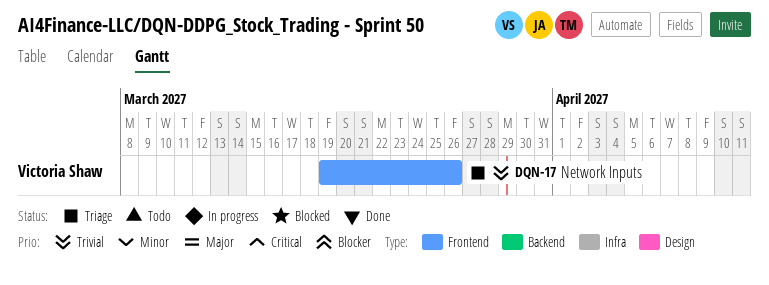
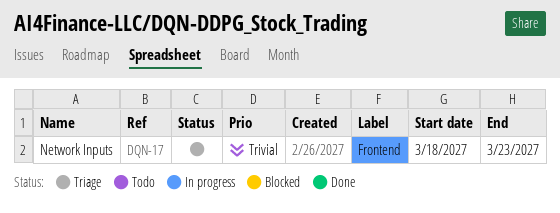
DQN-17, start: Mar 19 -> Mar 18
DQN-17, due: Mar 26 -> Mar 23

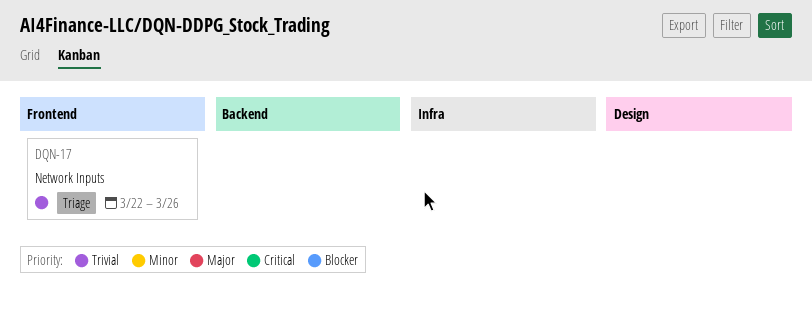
DQN-17, start: Mar 18 -> Mar 22
DQN-17, due: Mar 23 -> Mar 26

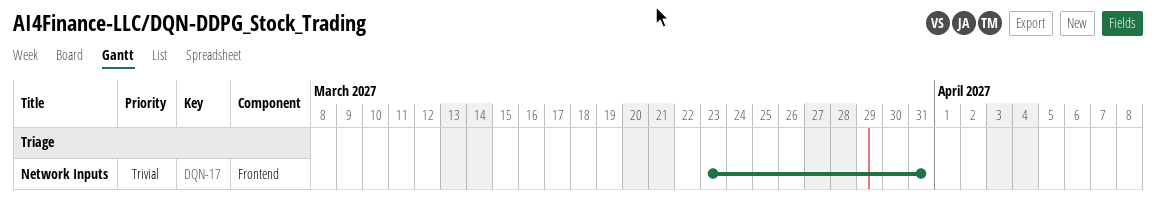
DQN-17, start: Mar 22 -> Mar 23
DQN-17, due: Mar 26 -> Mar 31

